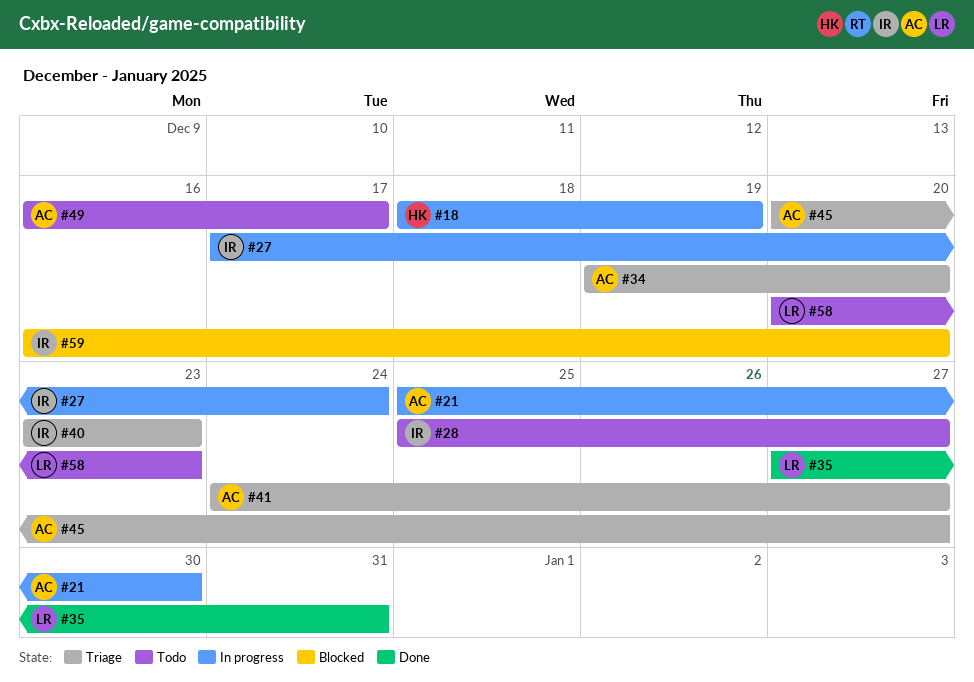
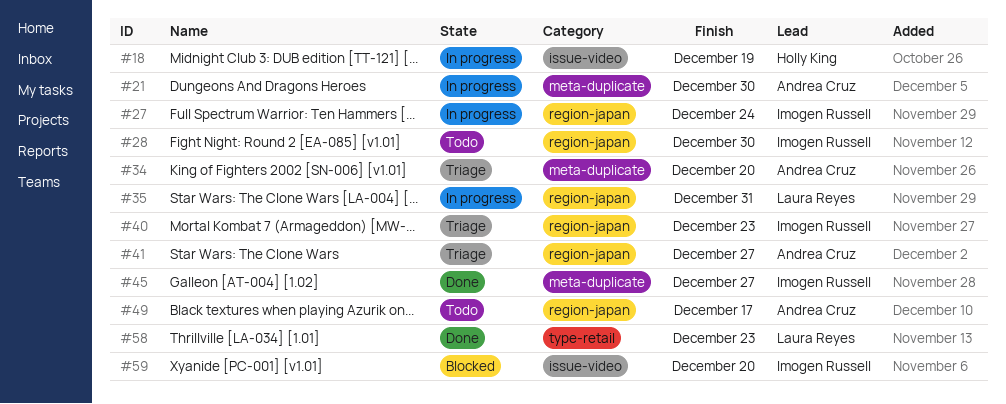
#28, due: Dec 27 -> Dec 30
#35, status: Done -> In progress
#45, status: Triage -> Done
#45, owner: Andrea Cruz -> Imogen Russell
#58, status: Todo -> Done

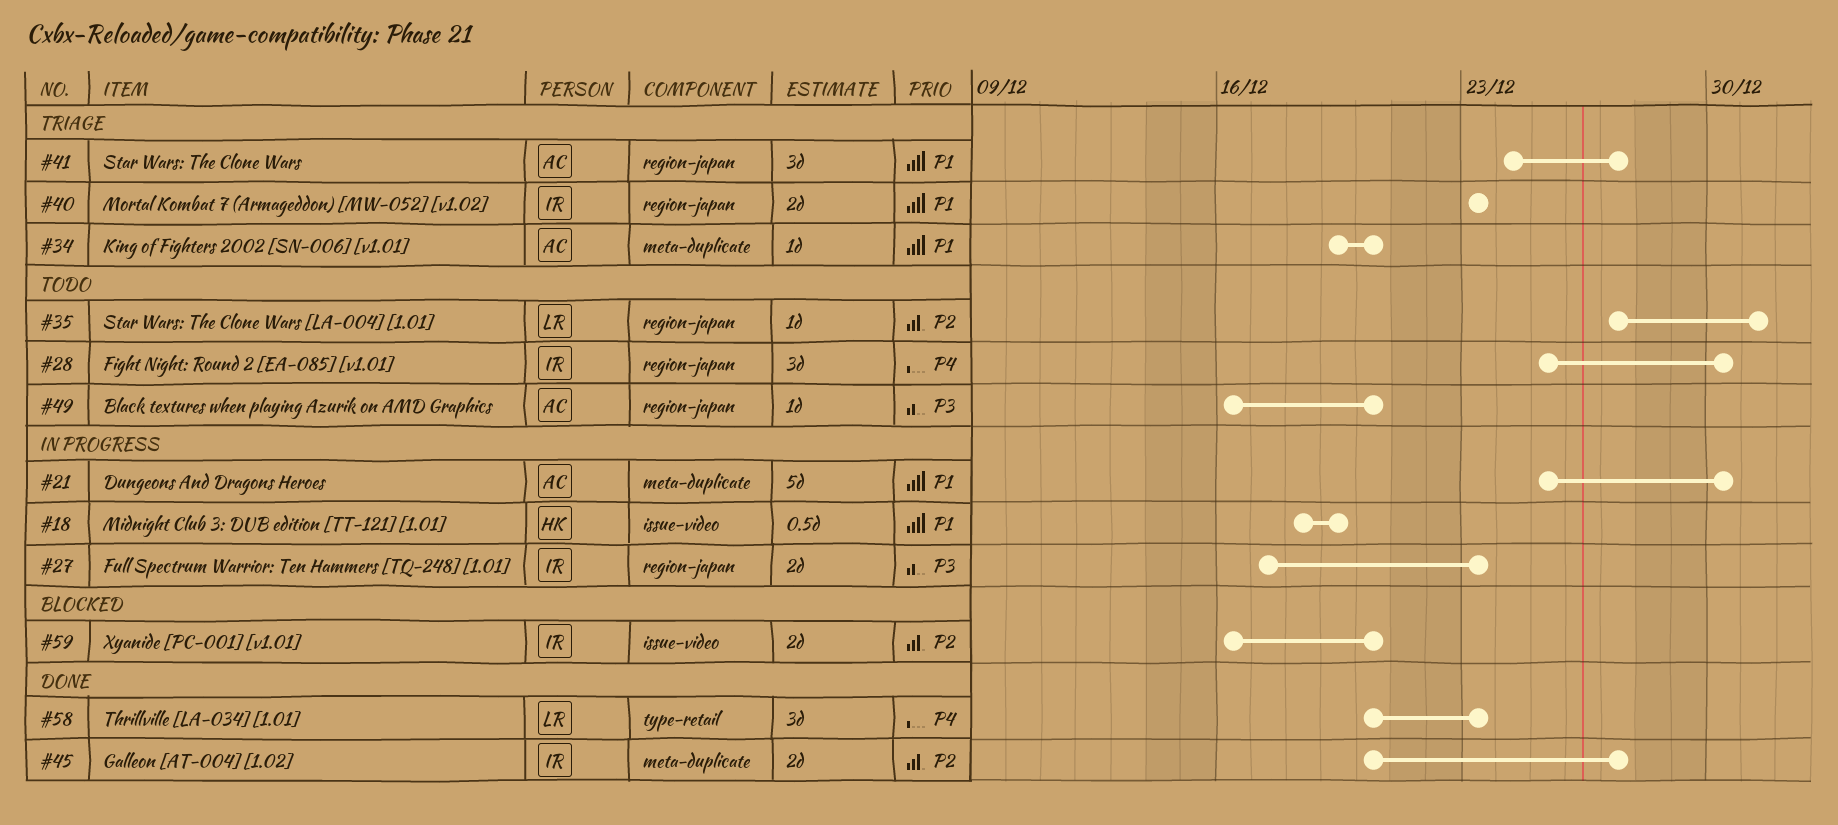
#27, due: Dec 24 -> Dec 23
#35, status: In progress -> Todo
#49, due: Dec 17 -> Dec 20

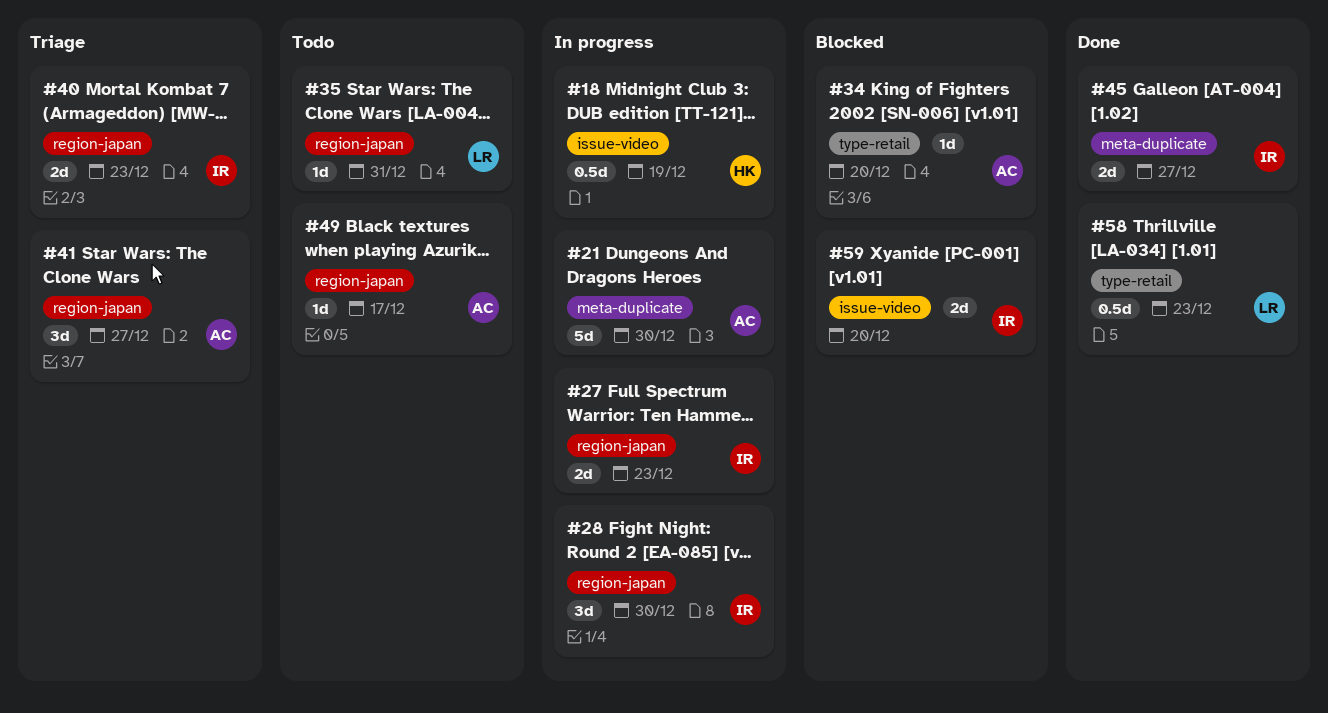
#28, status: Todo -> In progress
#34, status: Triage -> Blocked
#34, label: meta-duplicate -> type-retail
#49, due: Dec 20 -> Dec 17
#58, estimate: 3d -> 0.5d

